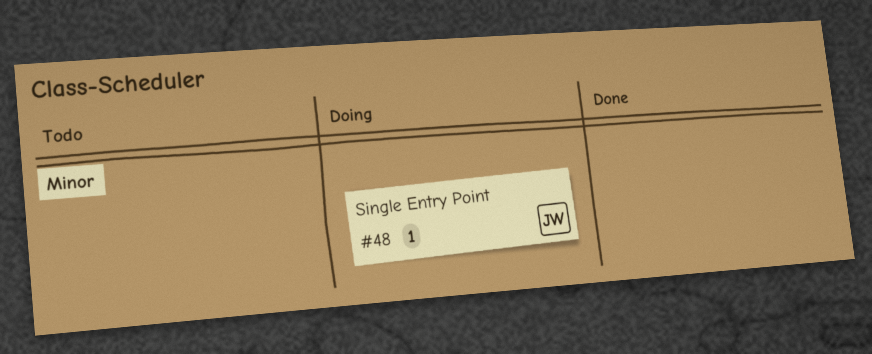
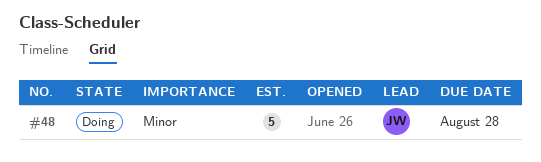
#48, estimate: 1 -> 5

